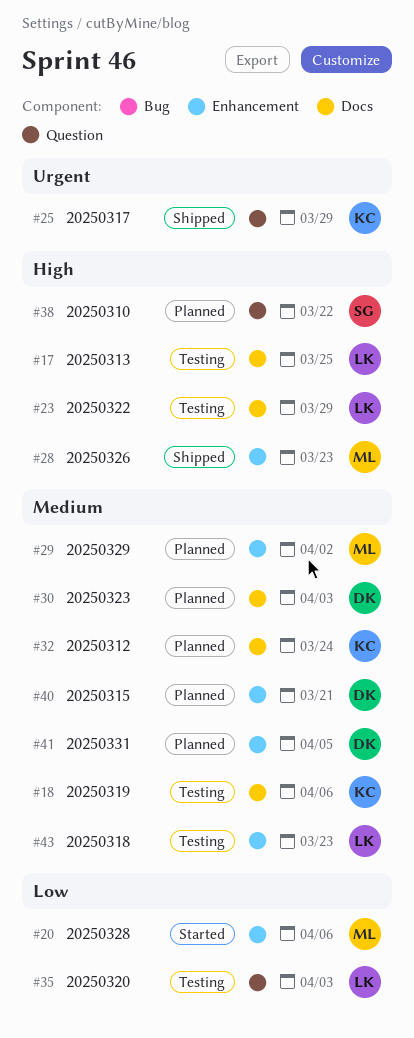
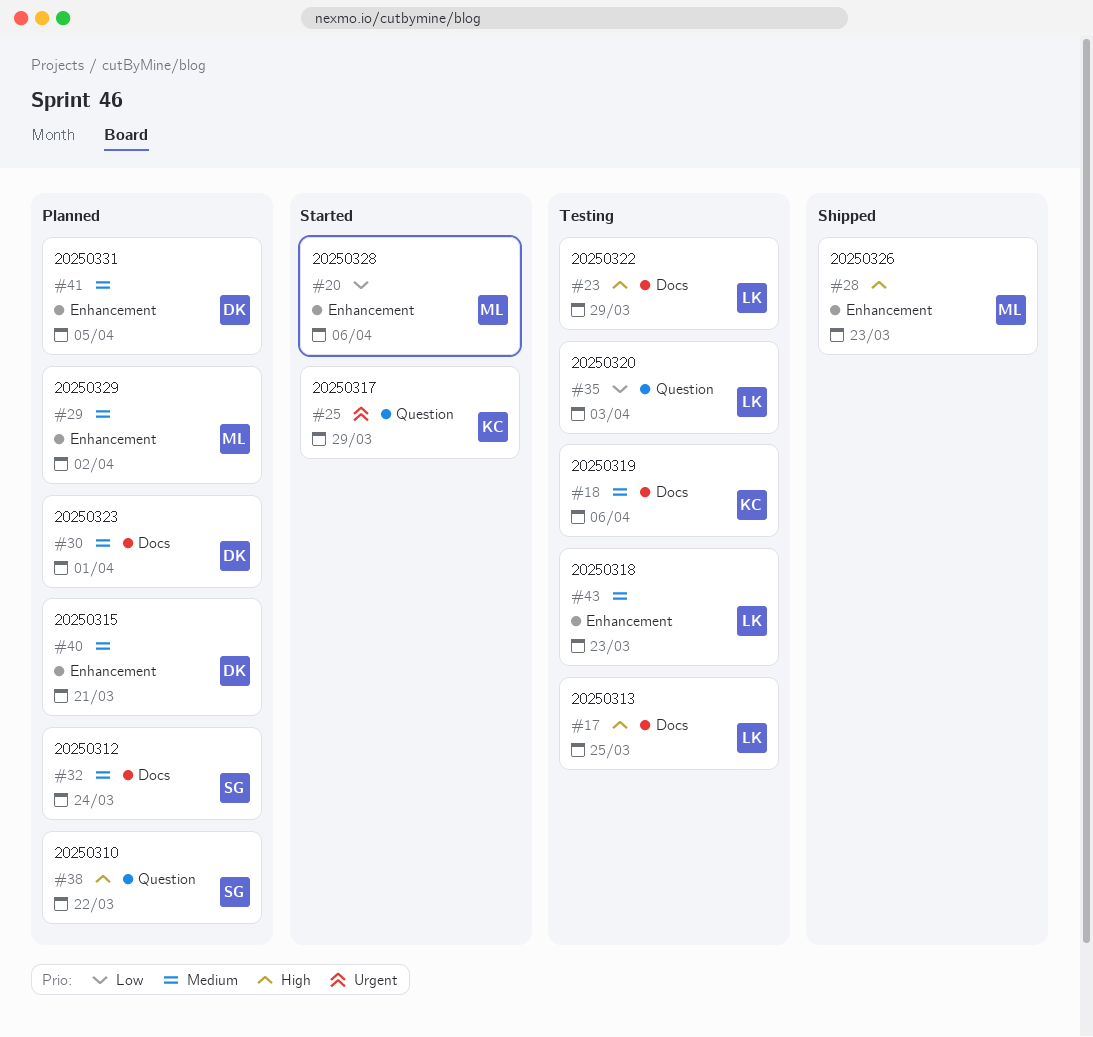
#25, status: Shipped -> Started
#30, due: Apr 3 -> Apr 1
#32, owner: KC -> SG

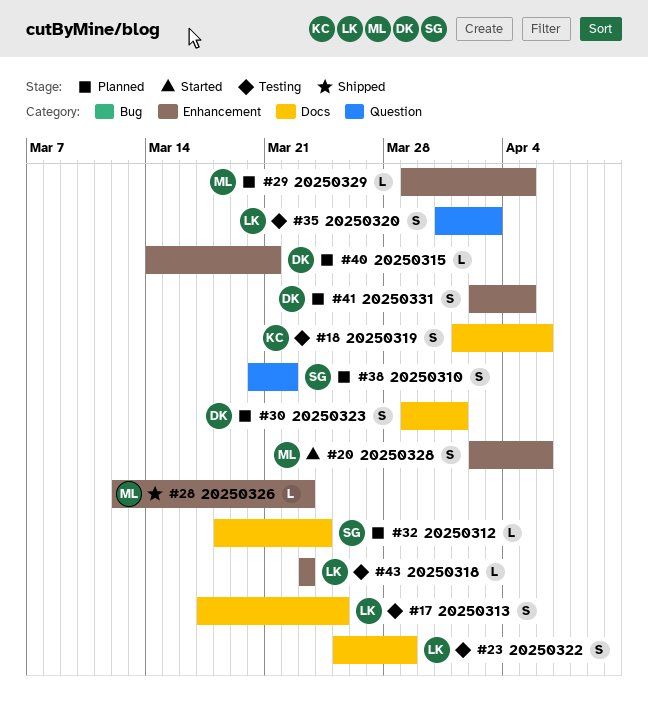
#25: present -> none
#29, due: Apr 2 -> Apr 5

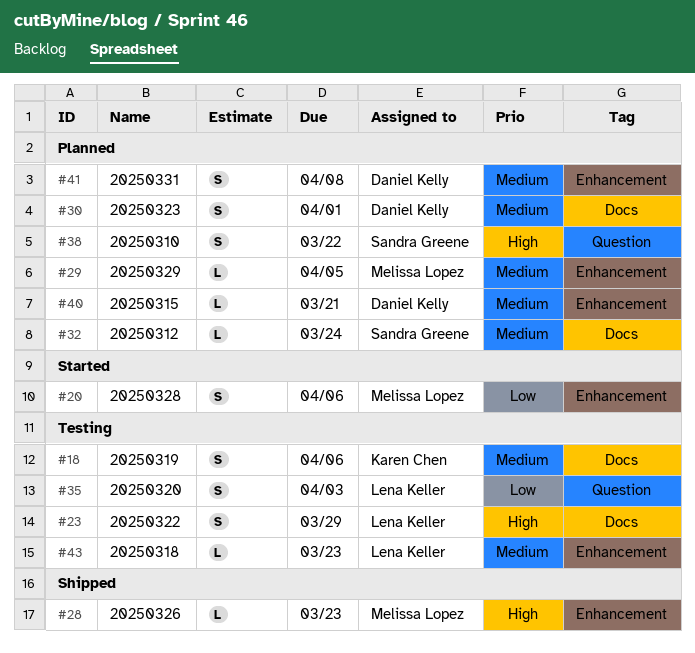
#17: present -> none
#41, due: Apr 5 -> Apr 8

